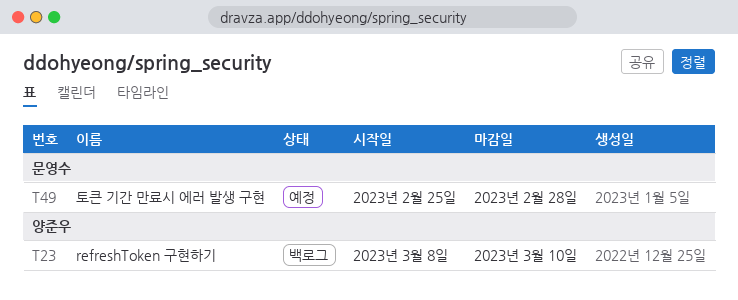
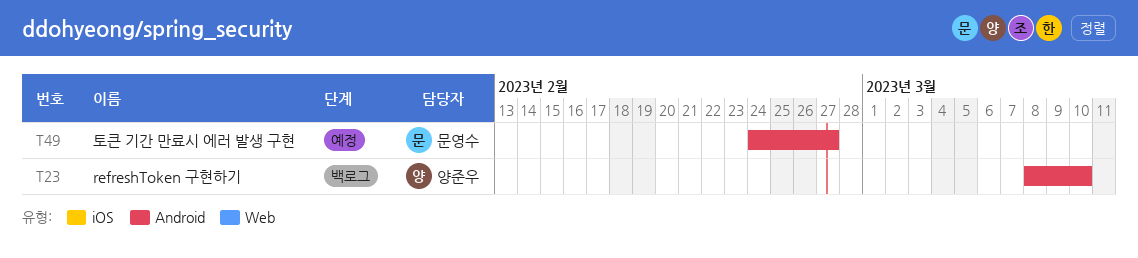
T49, start: Feb 25 -> Feb 24
T49, due: Feb 28 -> Feb 27

